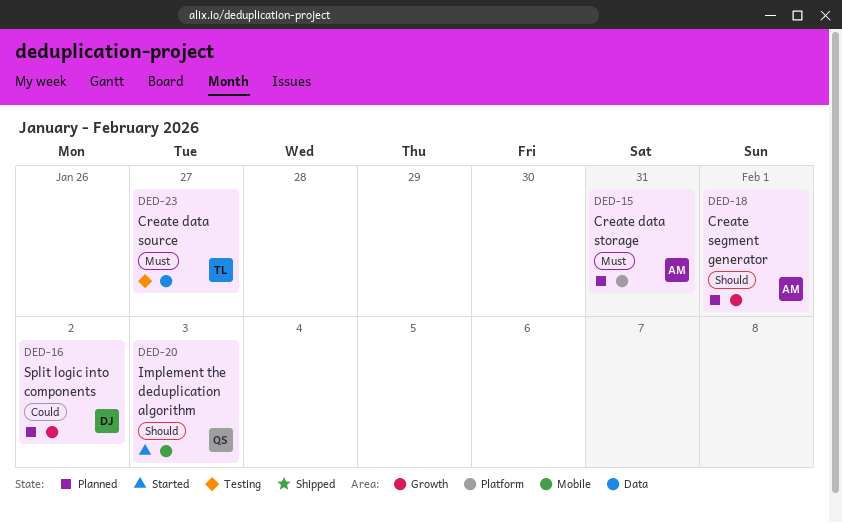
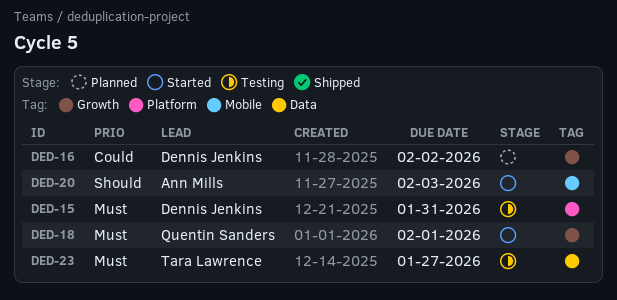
DED-15, status: Planned -> Testing
DED-15, owner: Ann Mills -> Dennis Jenkins
DED-18, status: Planned -> Started
DED-18, owner: Ann Mills -> Quentin Sanders
DED-18, priority: Should -> Must
DED-20, owner: Quentin Sanders -> Ann Mills

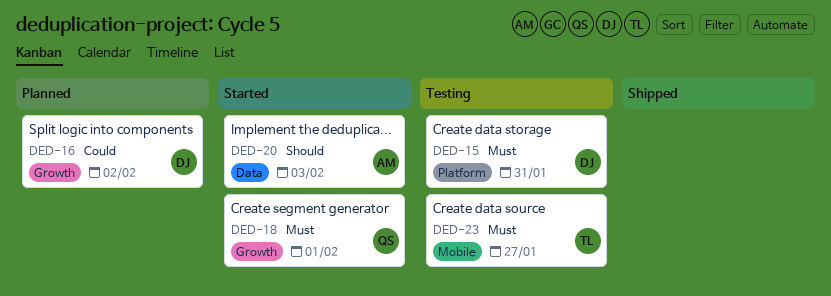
DED-20, label: Mobile -> Data
DED-23, label: Data -> Mobile

